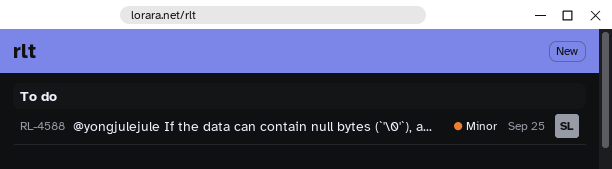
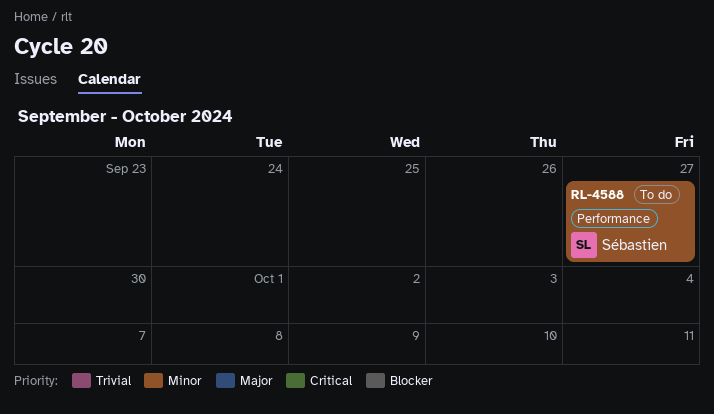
RL-4588, due: Sep 25 -> Sep 27

